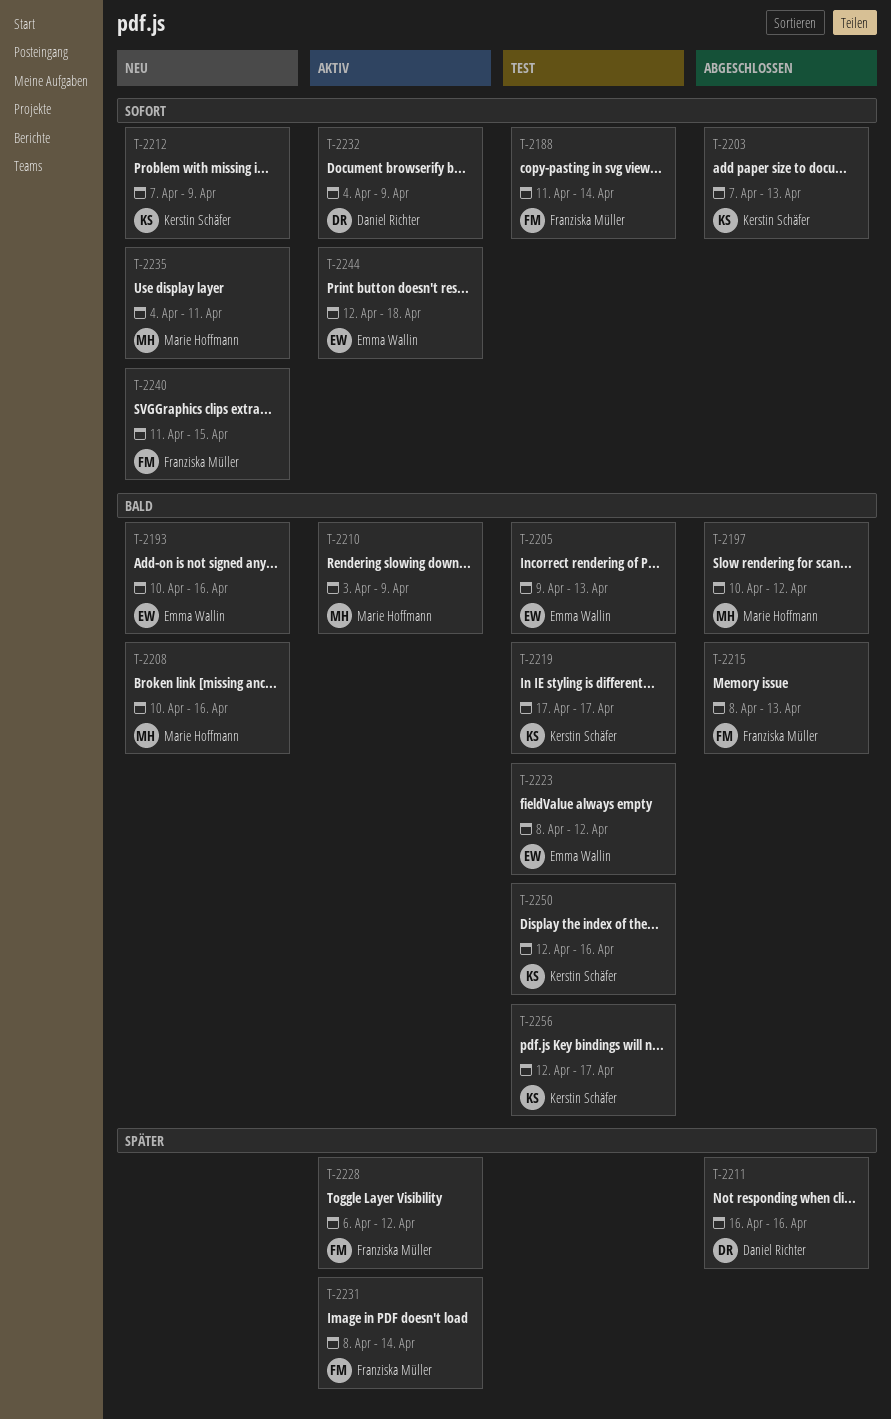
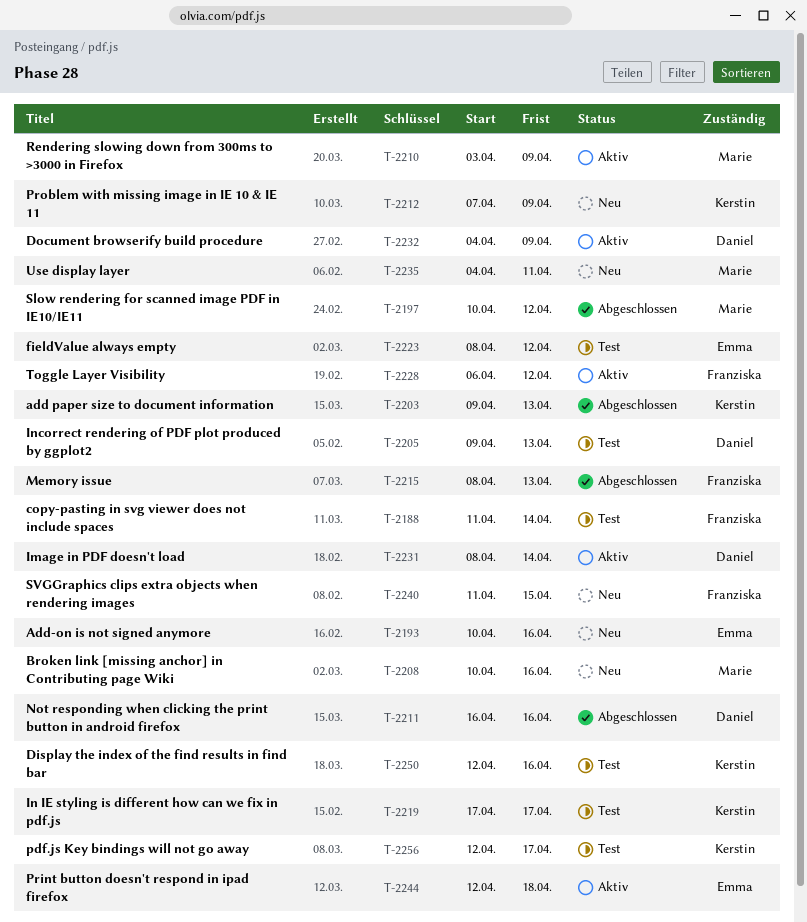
T-2203, start: Apr 7 -> Apr 9
T-2205, owner: Emma Wallin -> Daniel Richter
T-2231, owner: Franziska Müller -> Daniel Richter

